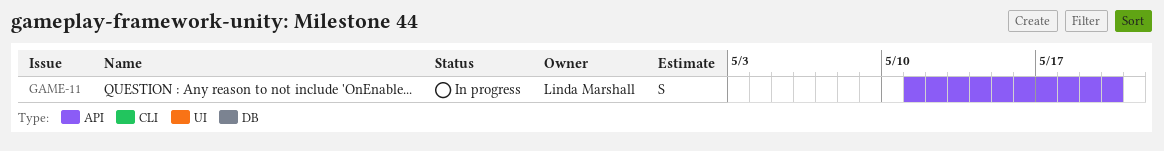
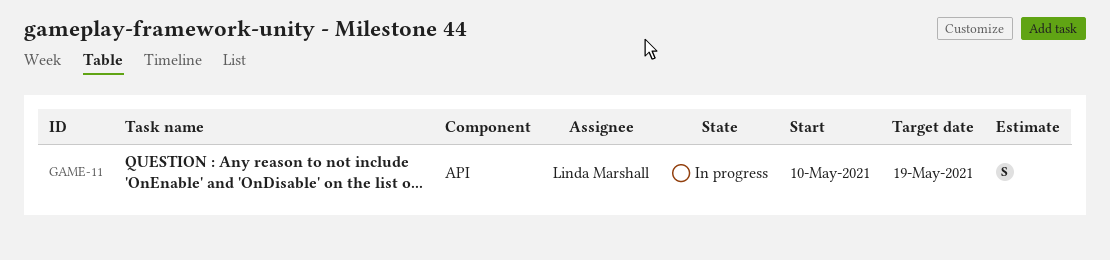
GAME-11, start: May 11 -> May 10
GAME-11, due: May 20 -> May 19

